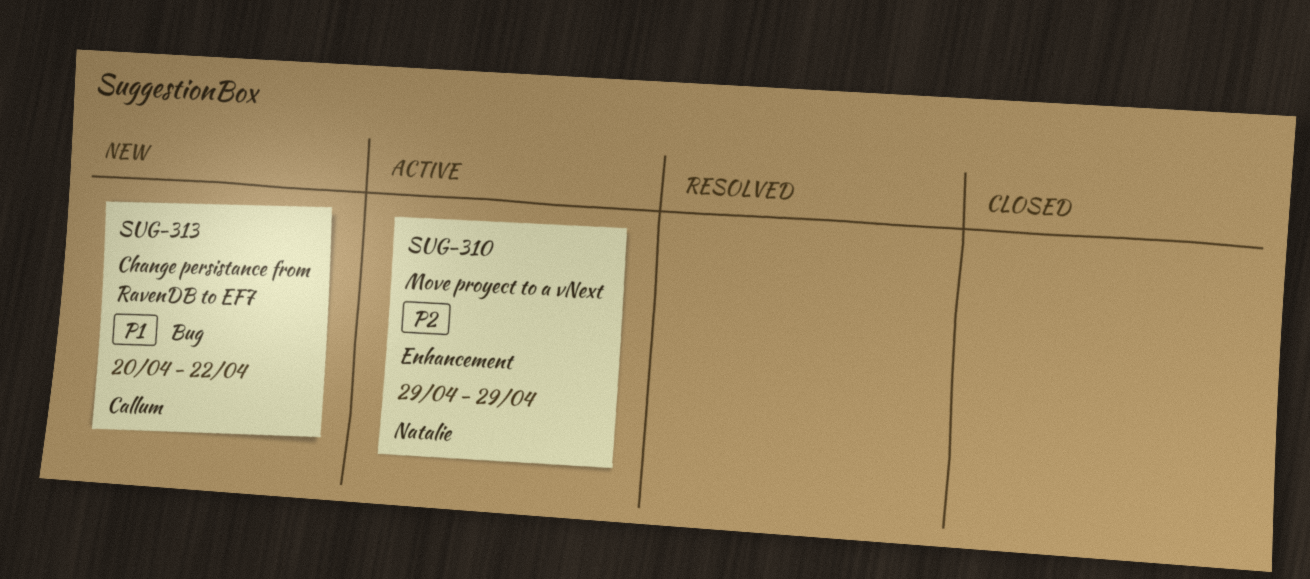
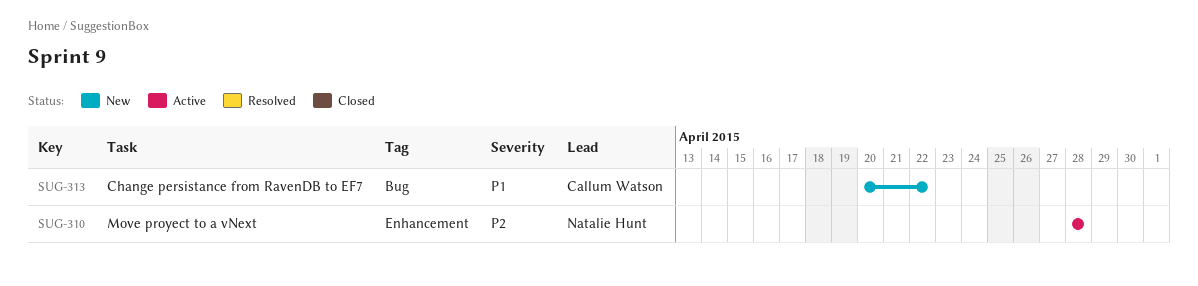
SUG-310, start: Apr 29 -> Apr 28
SUG-310, due: Apr 29 -> Apr 28

